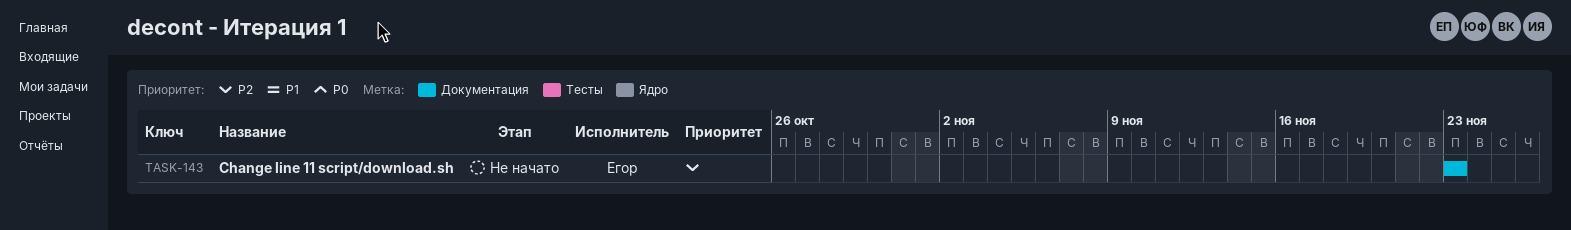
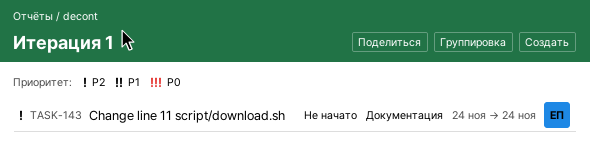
TASK-143, start: Nov 23 -> Nov 24
TASK-143, due: Nov 23 -> Nov 24

